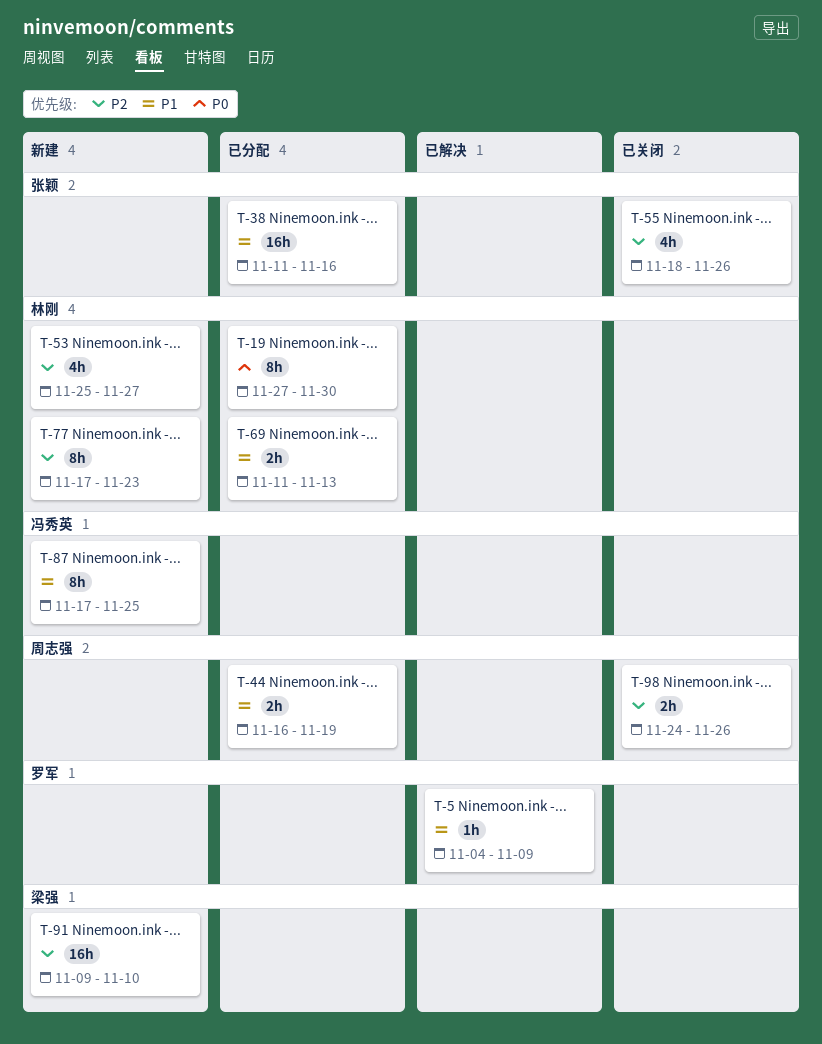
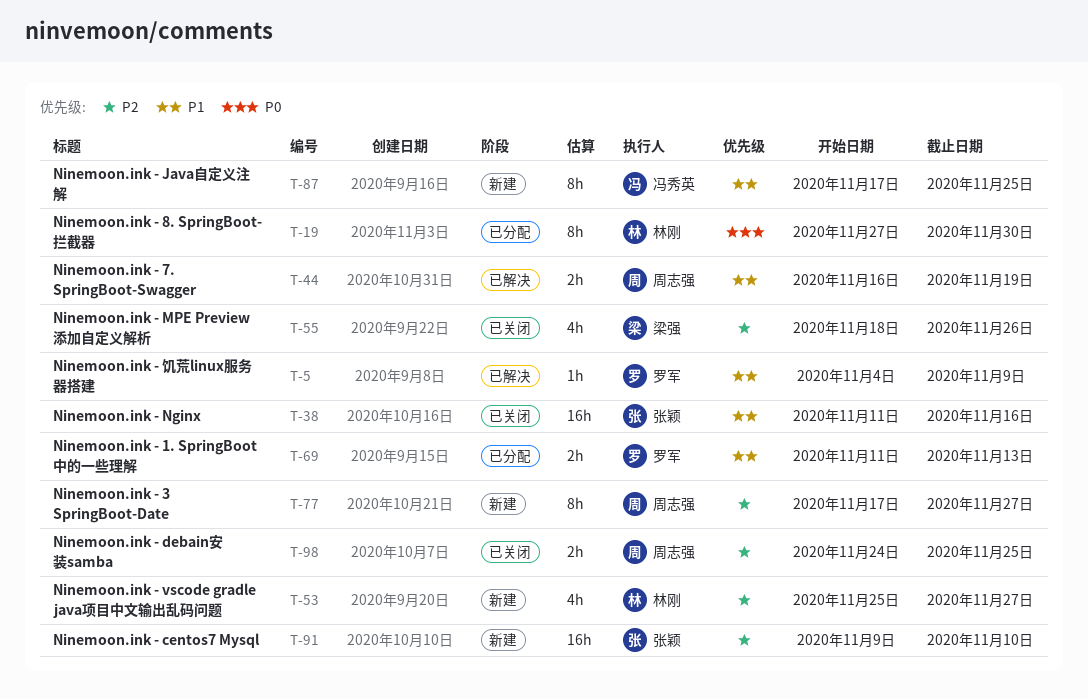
T-38, status: 已分配 -> 已关闭
T-44, status: 已分配 -> 已解决
T-55, owner: 张颖 -> 梁强
T-69, owner: 林刚 -> 罗军
T-77, owner: 林刚 -> 周志强
T-77, due: Nov 23 -> Nov 27
T-91, owner: 梁强 -> 张颖
T-98, due: Nov 26 -> Nov 25

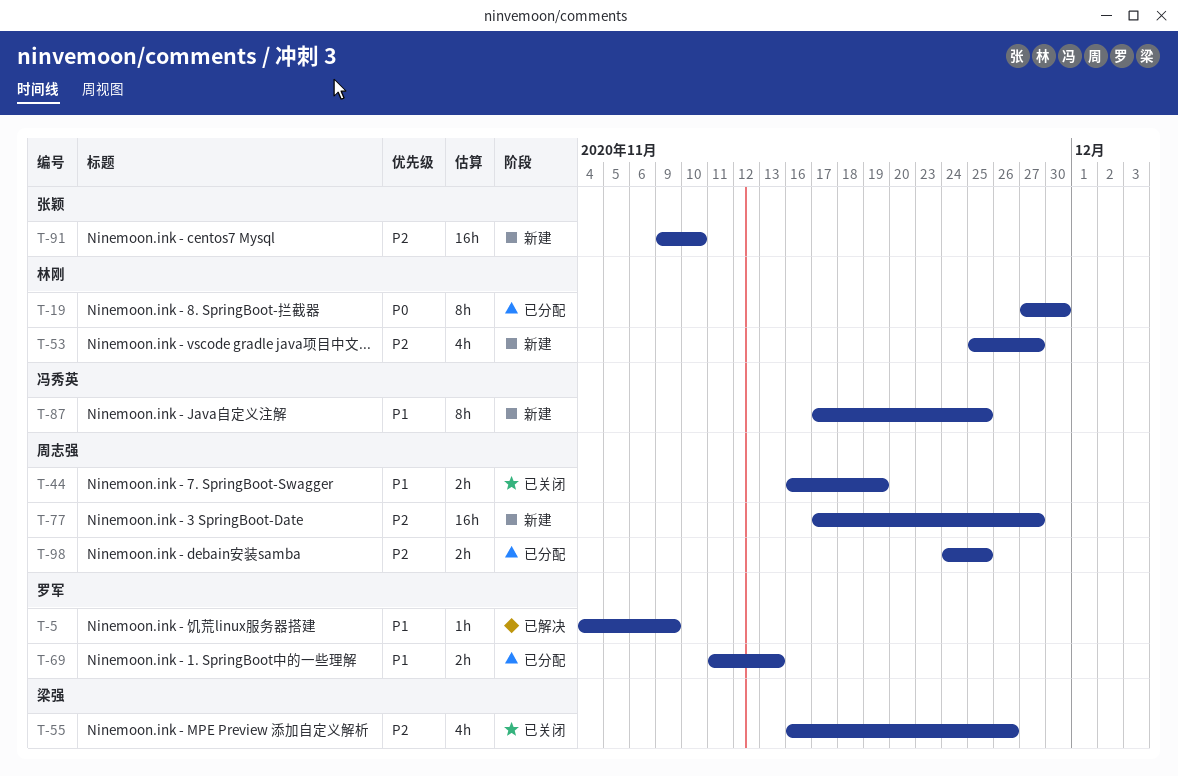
T-38: present -> none
T-44, status: 已解决 -> 已关闭
T-55, start: Nov 18 -> Nov 16
T-77, estimate: 8h -> 16h
T-98, status: 已关闭 -> 已分配

